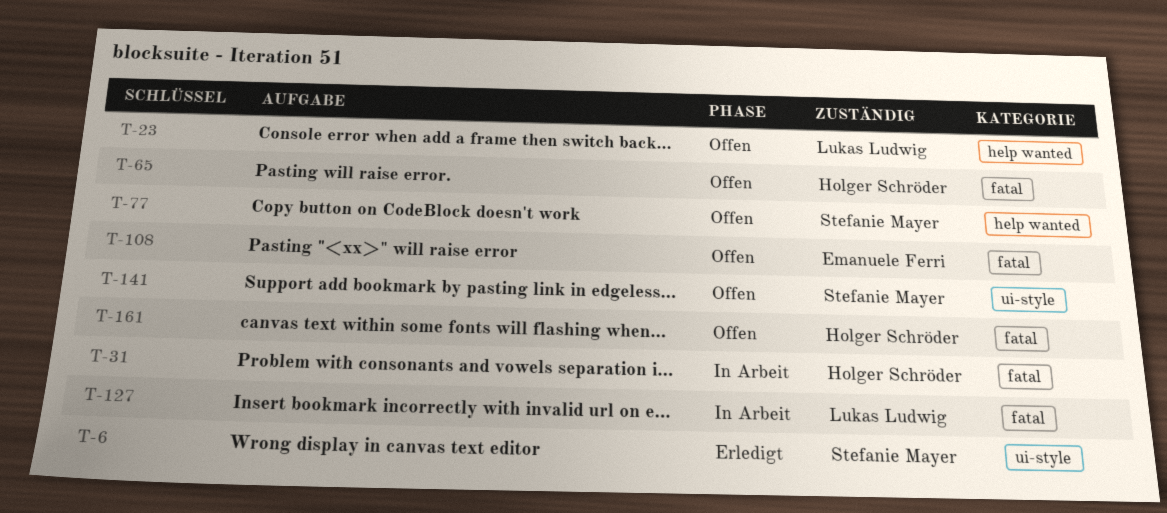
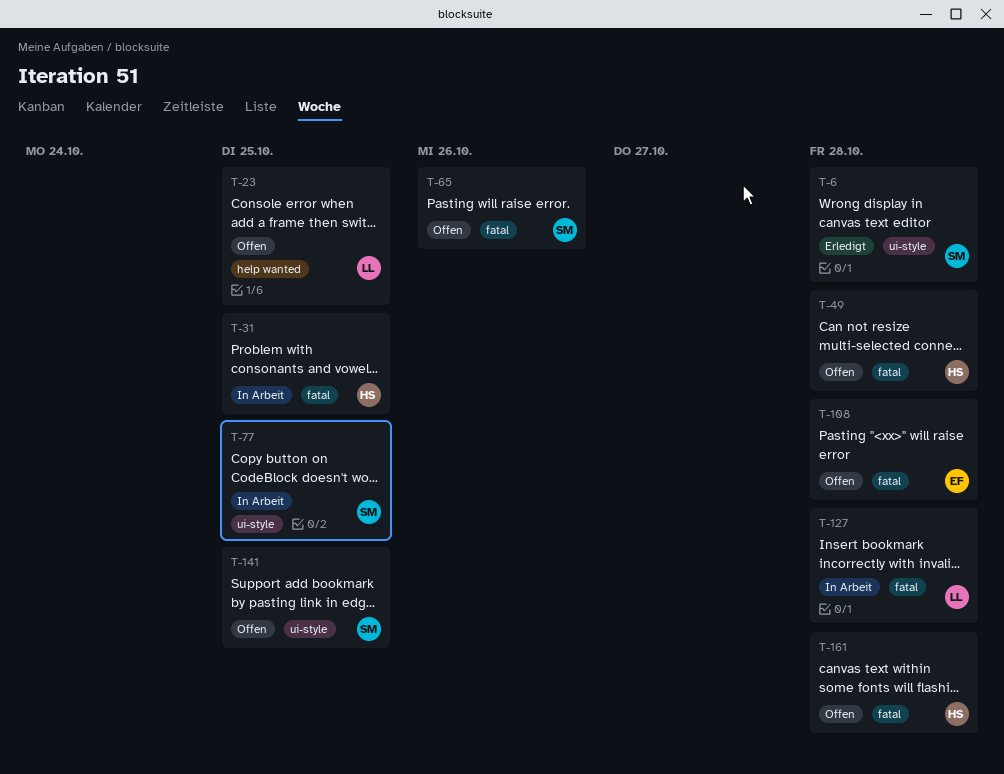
T-49: none -> present
T-65, owner: Holger Schröder -> Stefanie Mayer
T-77, status: Offen -> In Arbeit
T-77, label: help wanted -> ui-style

